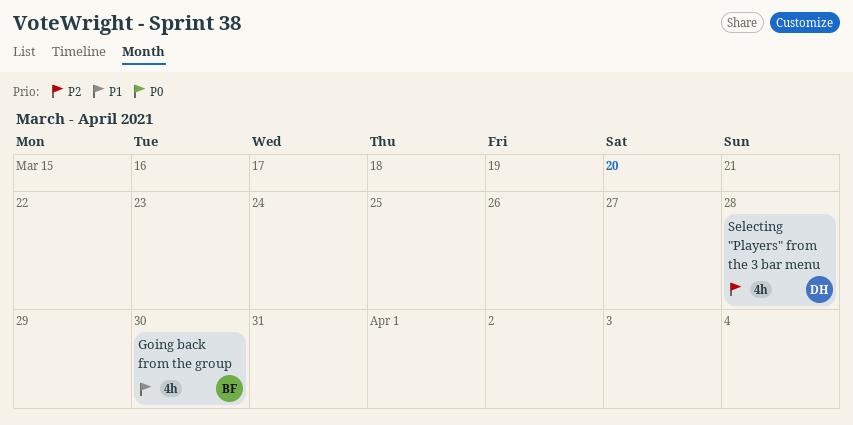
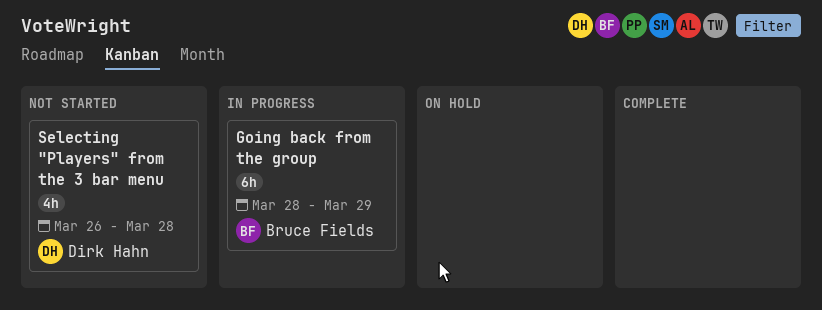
Going back from the group, estimate: 4h -> 6h
Going back from the group, due: Mar 30 -> Mar 29

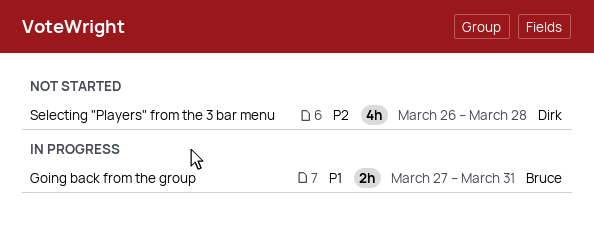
Going back from the group, estimate: 6h -> 2h
Going back from the group, start: Mar 28 -> Mar 27
Going back from the group, due: Mar 29 -> Mar 31

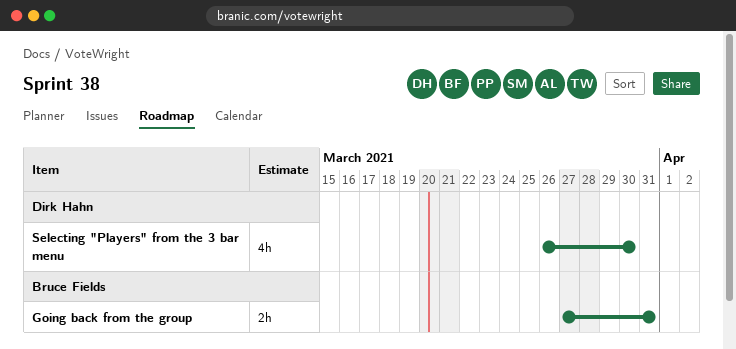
Selecting "Players" from the 3 bar menu, due: Mar 28 -> Mar 30

